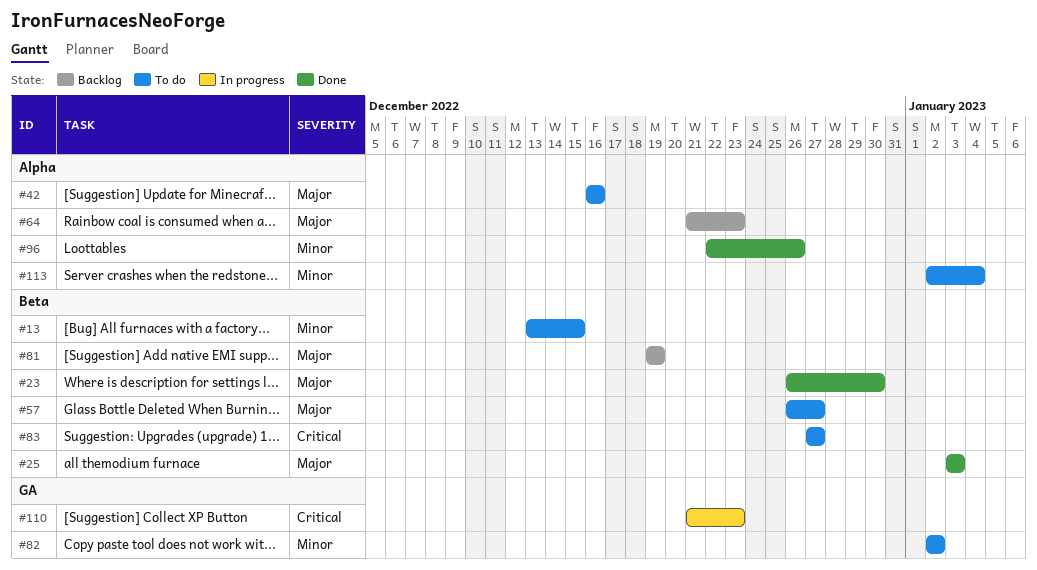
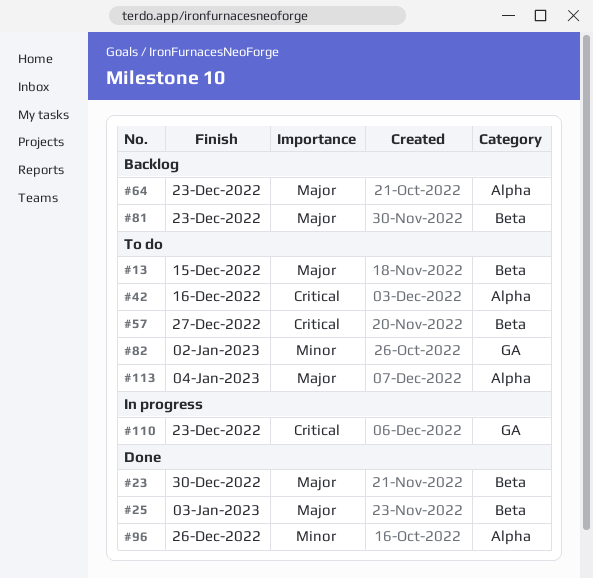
#13, priority: Minor -> Major
#42, priority: Major -> Critical
#57, priority: Major -> Critical
#81, due: Dec 19 -> Dec 23
#83: present -> none
#113, priority: Minor -> Major

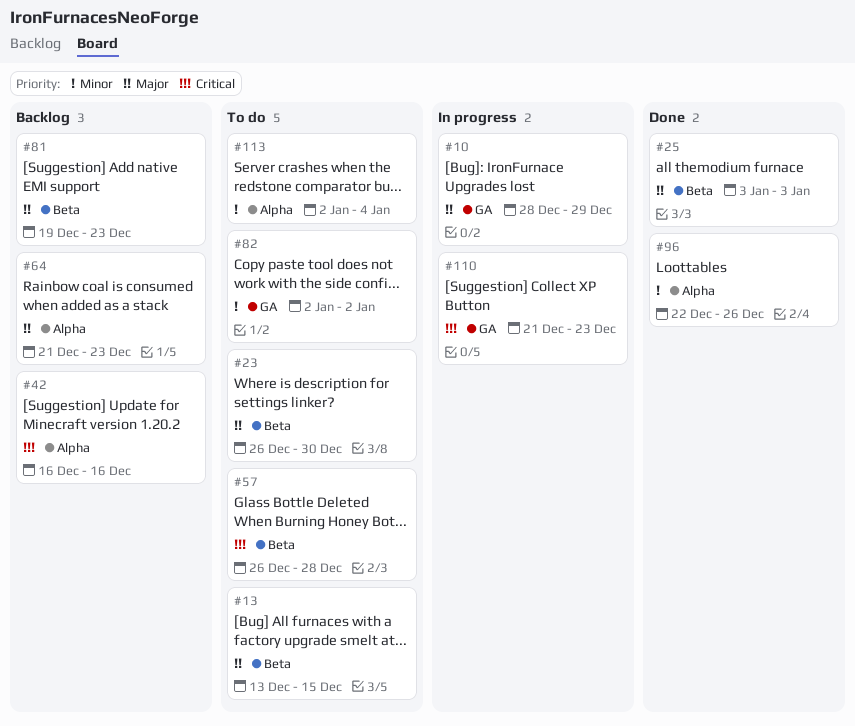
#10: none -> present
#23, status: Done -> To do
#42, status: To do -> Backlog
#57, due: Dec 27 -> Dec 28
#113, priority: Major -> Minor

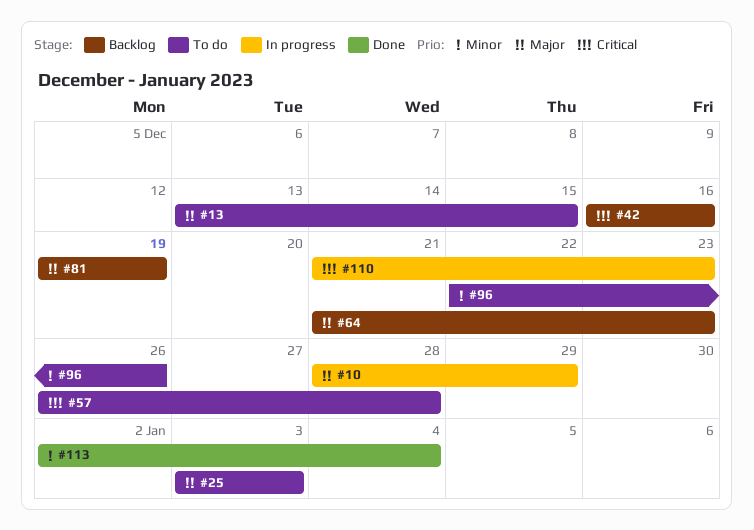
#23: present -> none
#25, status: Done -> To do
#81, due: Dec 23 -> Dec 19
#82: present -> none
#96, status: Done -> To do
#113, status: To do -> Done

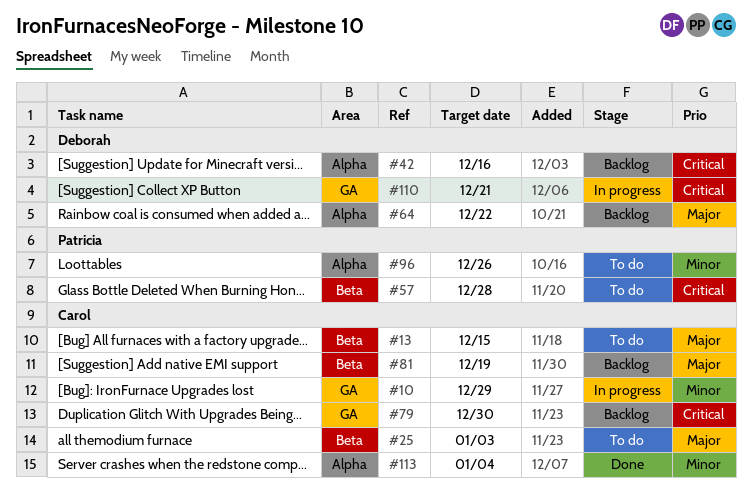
#10, priority: Major -> Minor
#64, due: Dec 23 -> Dec 22
#79: none -> present
#110, due: Dec 23 -> Dec 21

